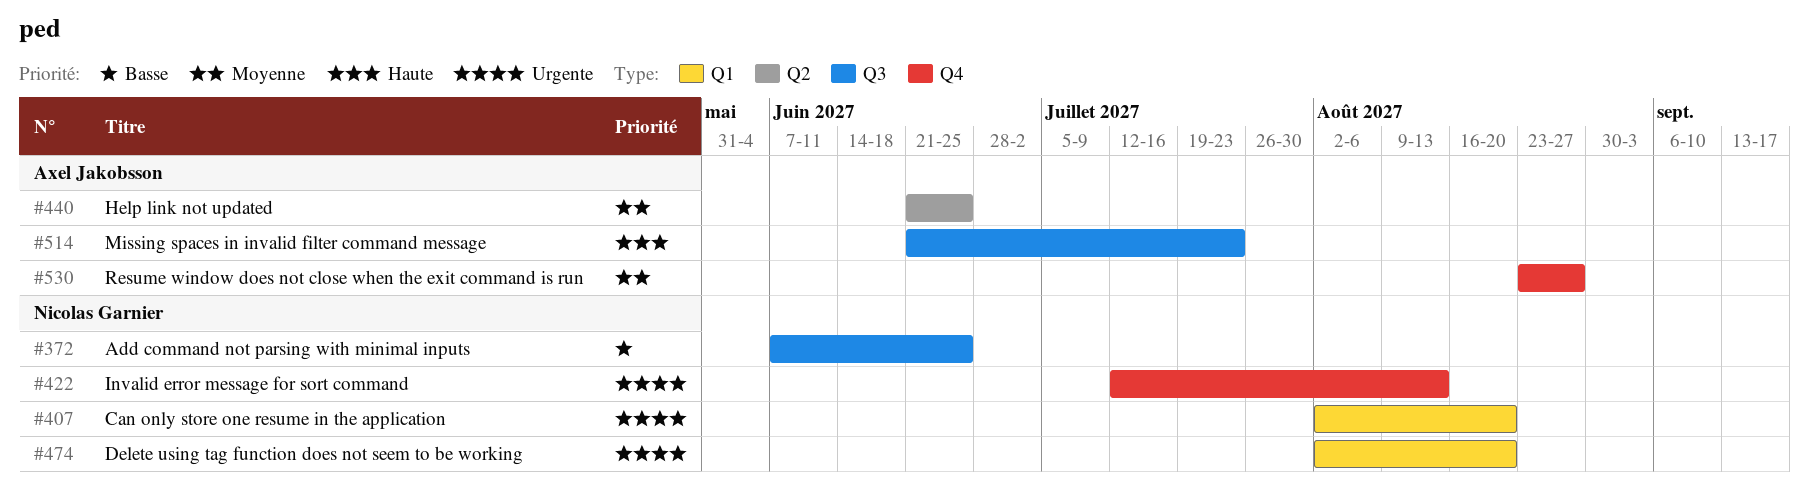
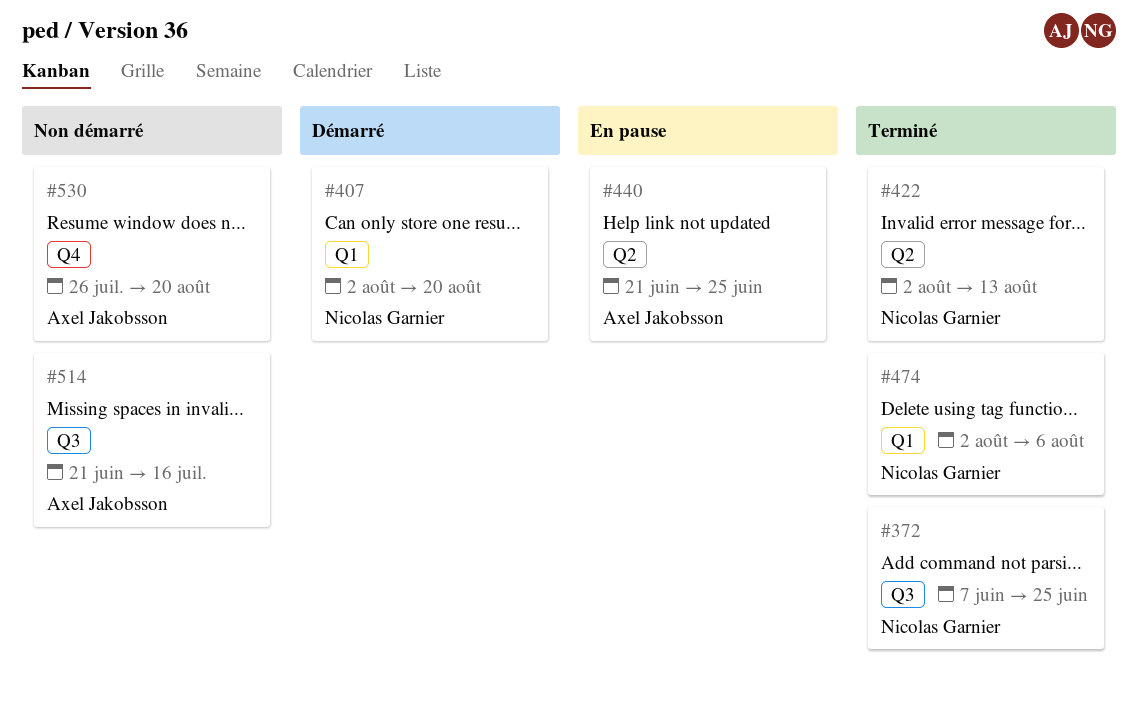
#422, label: Q4 -> Q2
#422, start: Jul 12 -> Aug 2
#474, due: Aug 20 -> Aug 6
#514, due: Jul 23 -> Jul 16
#530, start: Aug 23 -> Jul 26
#530, due: Aug 27 -> Aug 20

